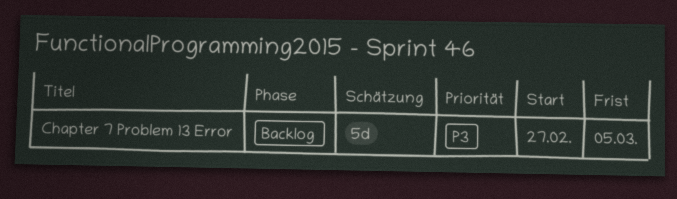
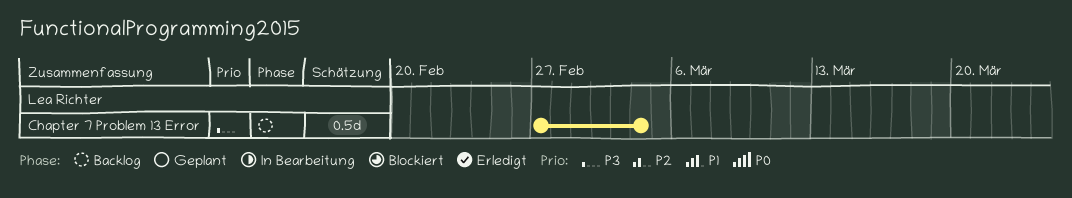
Chapter 7 Problem 13 Error, estimate: 5d -> 0.5d
Chapter 7 Problem 13 Error, due: Mar 5 -> Mar 4

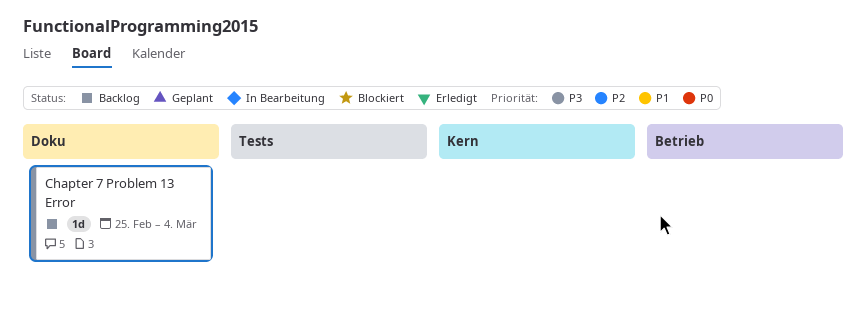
Chapter 7 Problem 13 Error, estimate: 0.5d -> 1d
Chapter 7 Problem 13 Error, start: Feb 27 -> Feb 25

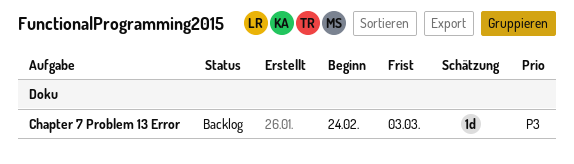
Chapter 7 Problem 13 Error, start: Feb 25 -> Feb 24
Chapter 7 Problem 13 Error, due: Mar 4 -> Mar 3

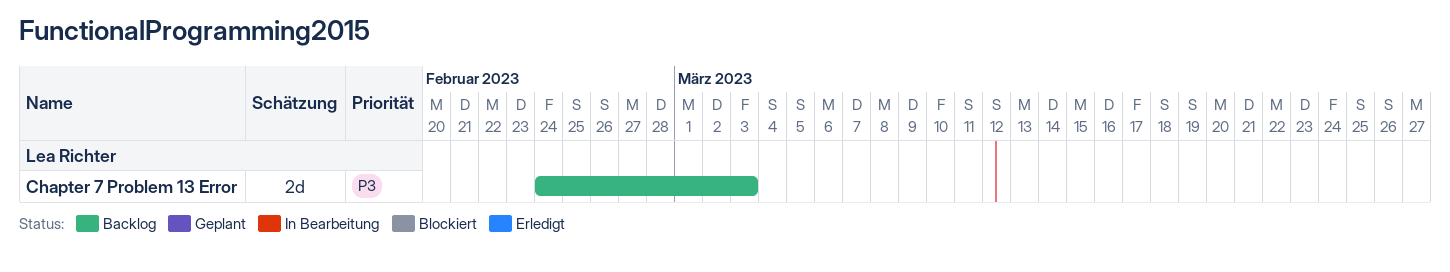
Chapter 7 Problem 13 Error, estimate: 1d -> 2d

